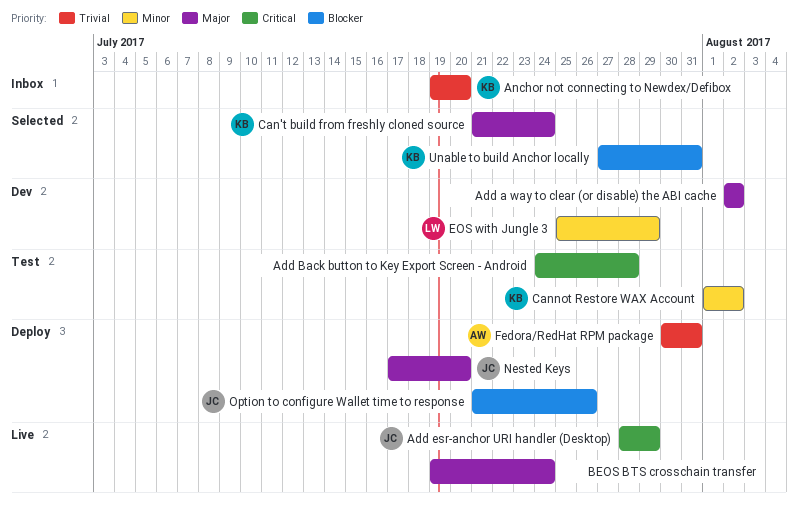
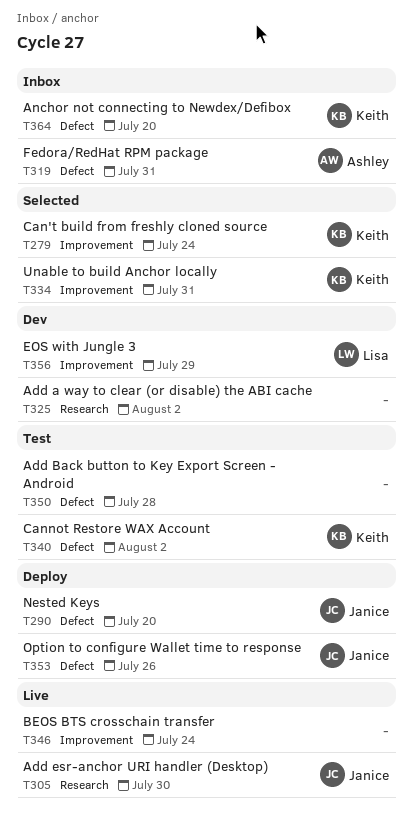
Add esr-anchor URI handler (Desktop), due: Jul 29 -> Jul 30
Fedora/RedHat RPM package, status: Deploy -> Inbox

